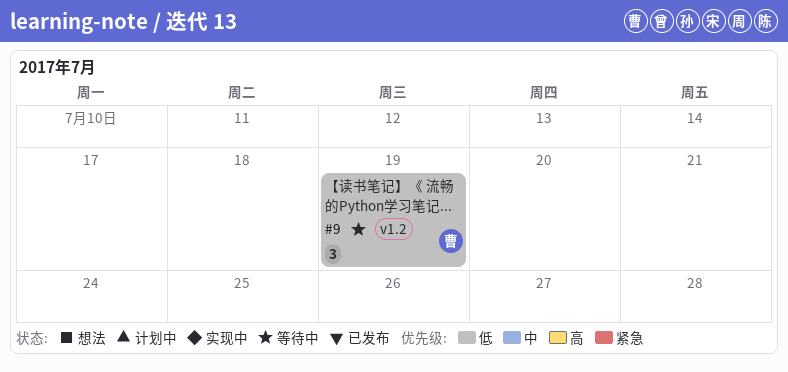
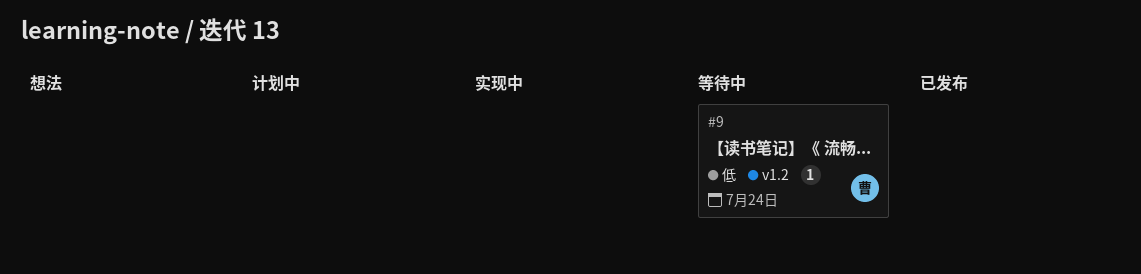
#9, estimate: 3 -> 1
#9, due: Jul 19 -> Jul 24

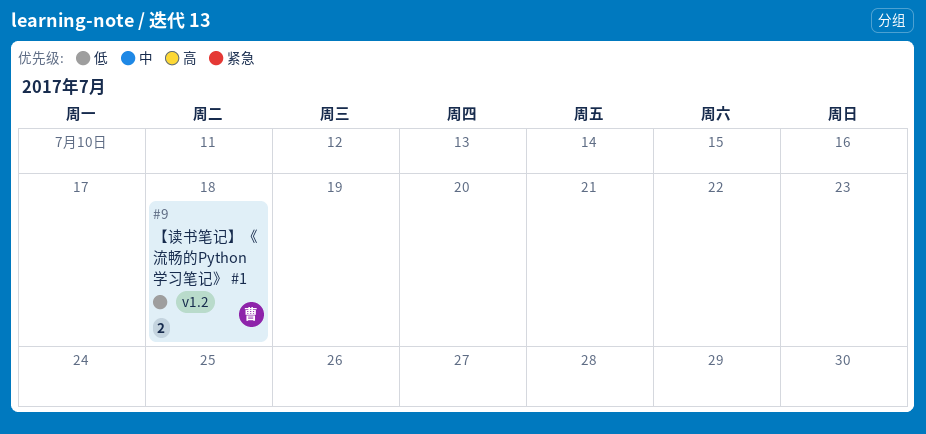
#9, estimate: 1 -> 2
#9, due: Jul 24 -> Jul 18

